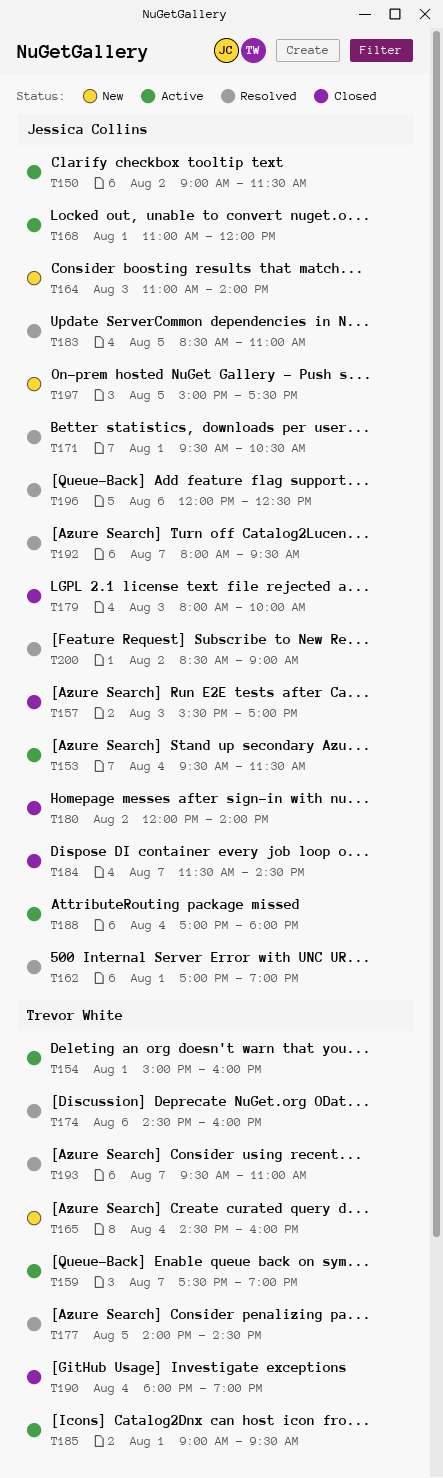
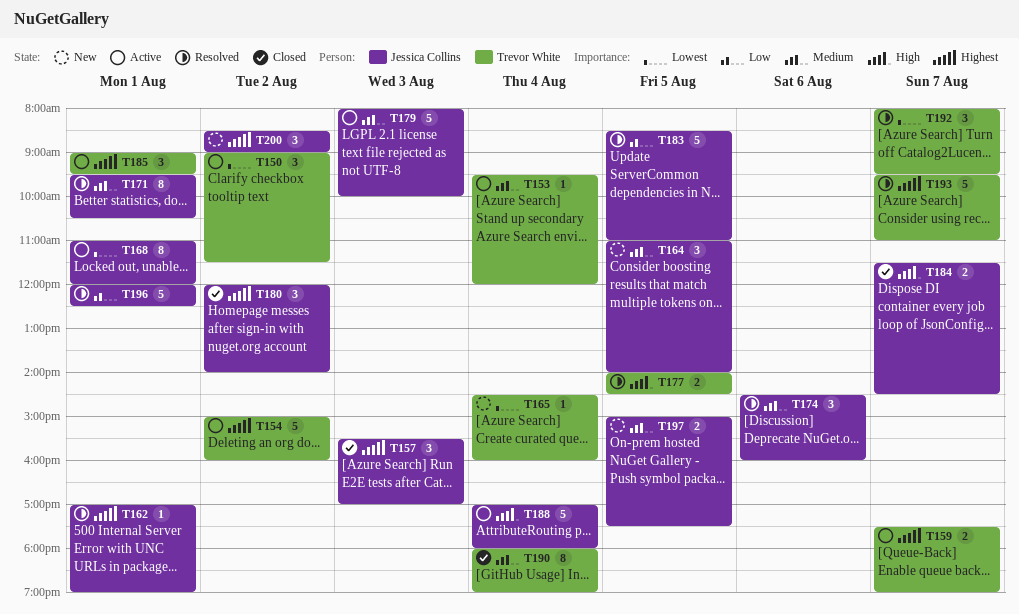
T150, owner: Jessica Collins -> Trevor White
T153, owner: Jessica Collins -> Trevor White
T153, ends: 11:30 -> 12:00
T154, day: Aug 1 -> Aug 2
T164, day: Aug 3 -> Aug 5
T174, owner: Trevor White -> Jessica Collins
T179, status: Closed -> Active
T192, owner: Jessica Collins -> Trevor White
T196, day: Aug 6 -> Aug 1
T200, status: Resolved -> New

